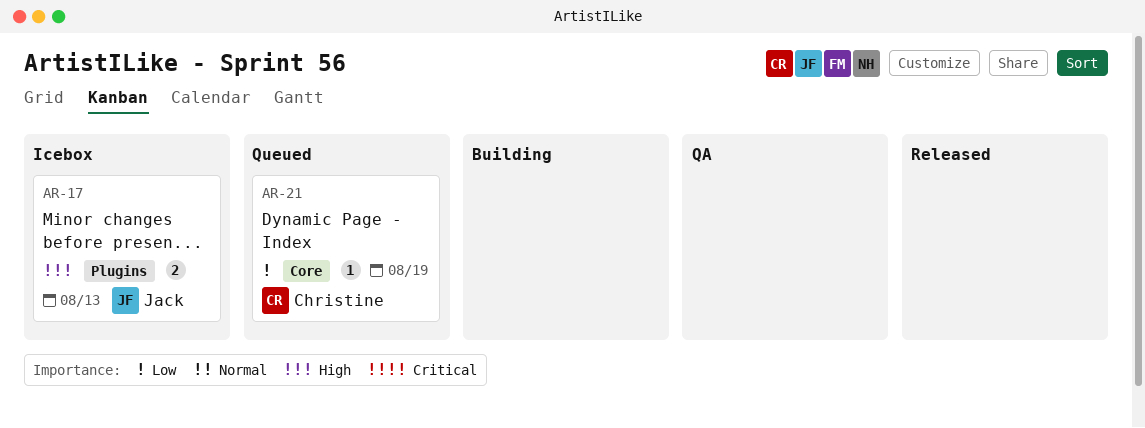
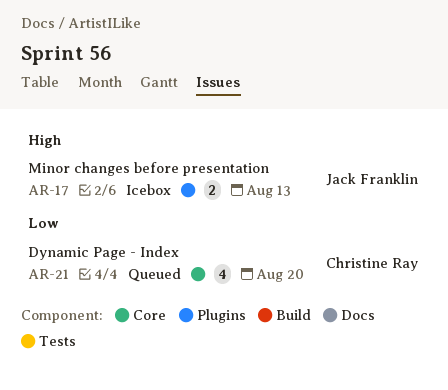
AR-21, estimate: 1 -> 4
AR-21, due: Aug 19 -> Aug 20

